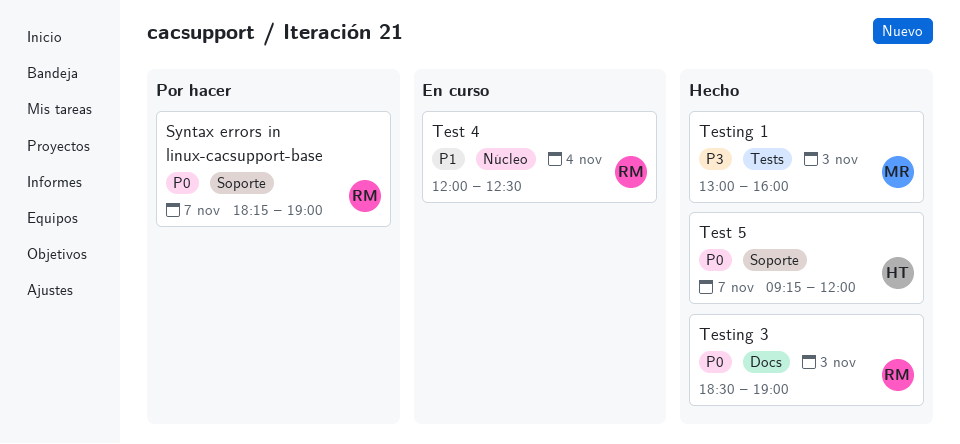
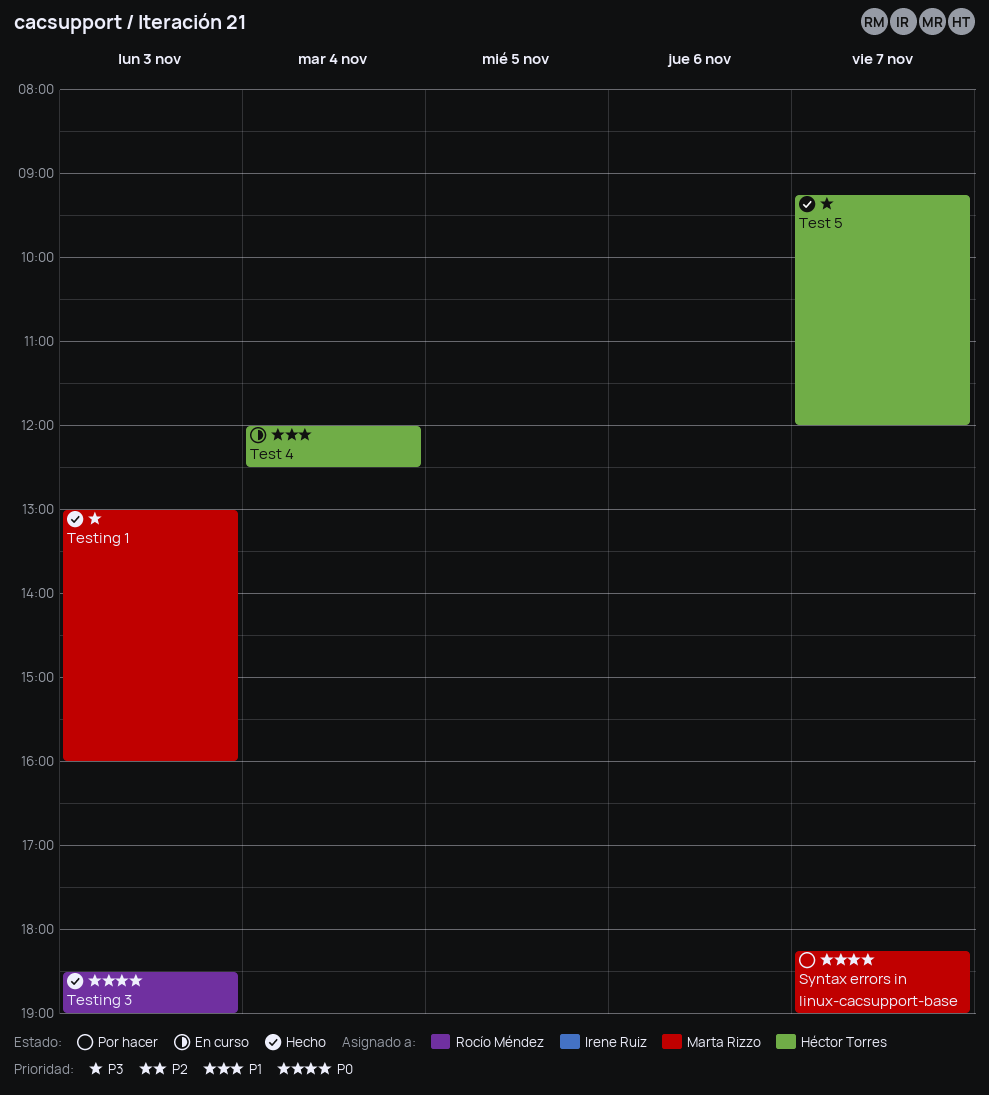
Syntax errors in linux-cacsupport-base, owner: Rocío Méndez -> Marta Rizzo
Test 4, owner: Rocío Méndez -> Héctor Torres
Test 5, priority: P0 -> P3

